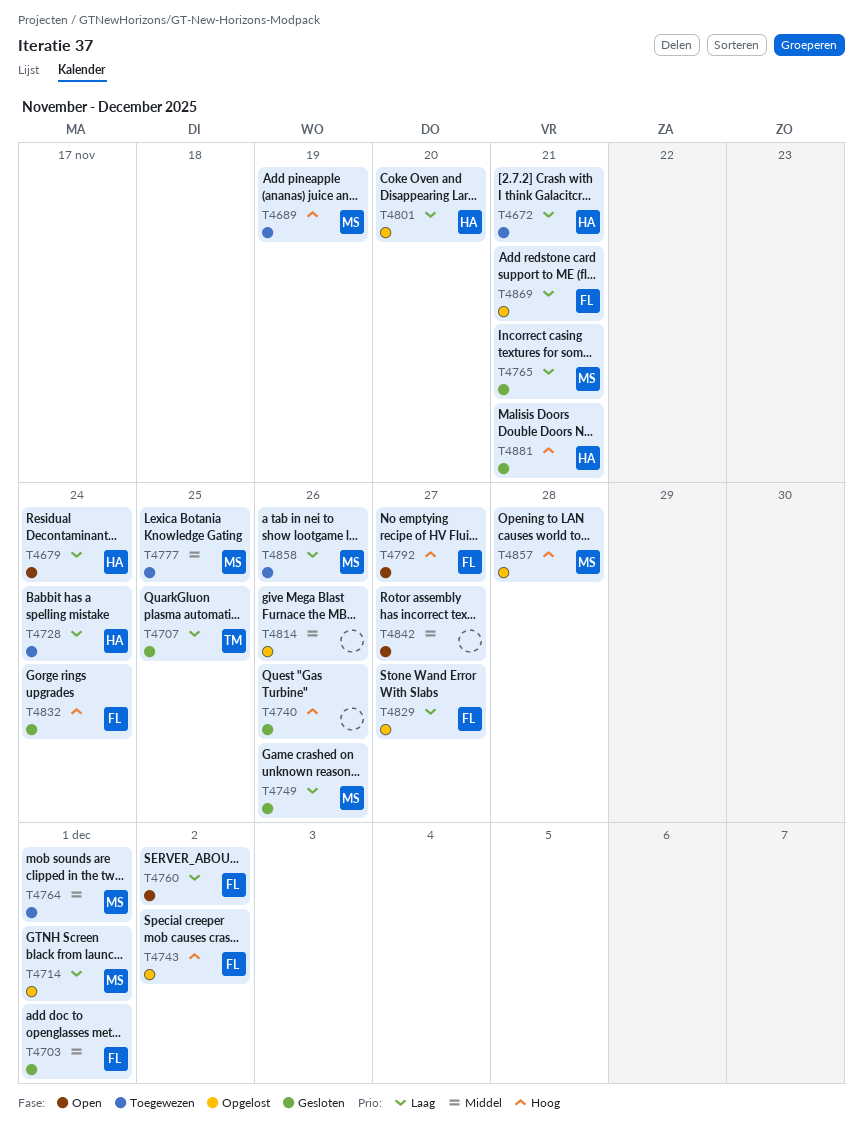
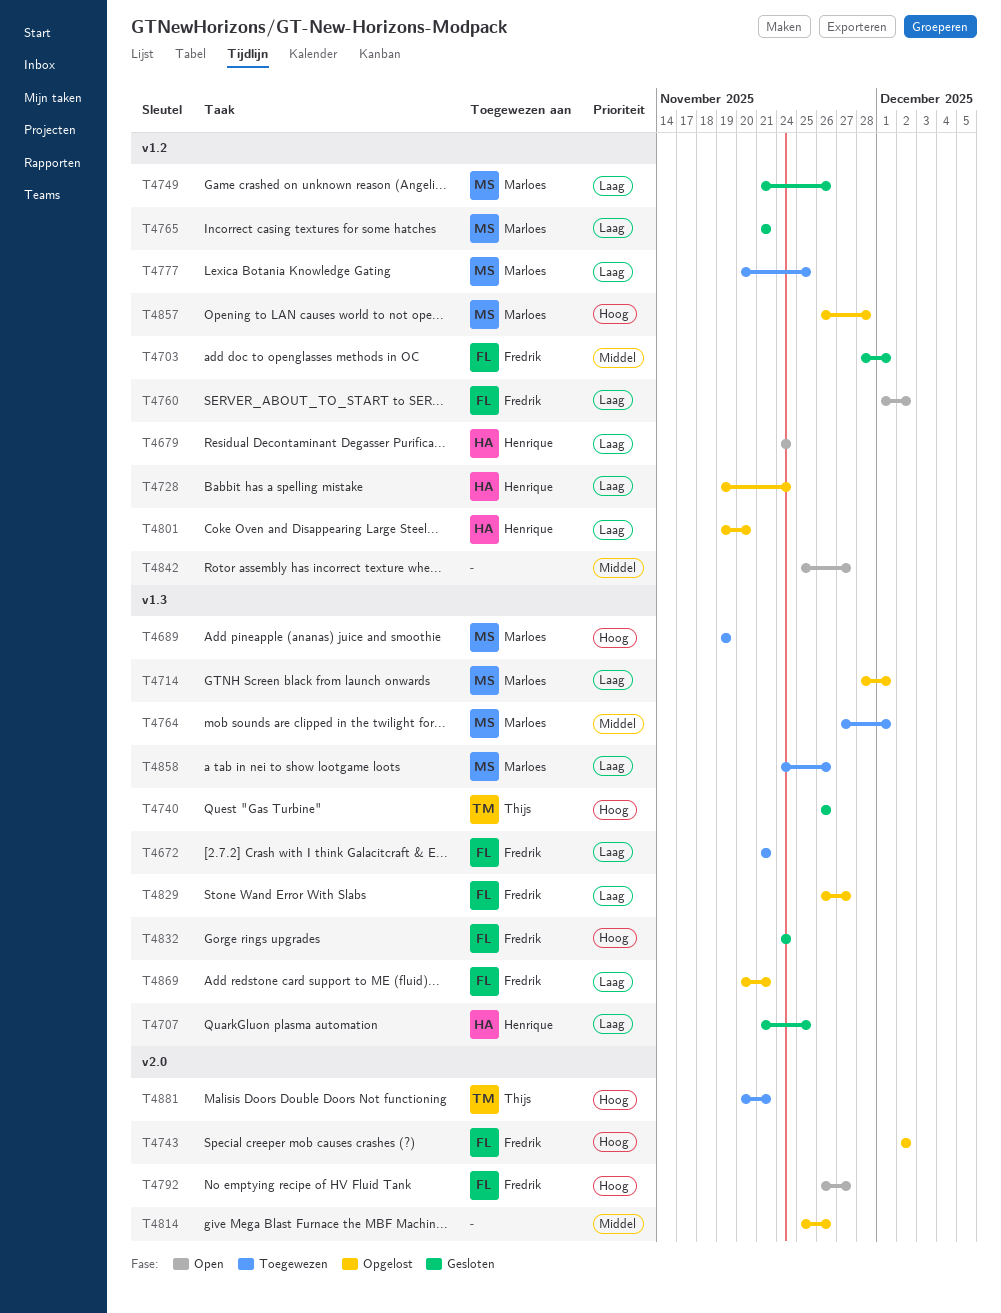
T4672, owner: Henrique -> Fredrik
T4707, owner: Thijs -> Henrique
T4728, status: Toegewezen -> Opgelost
T4740, owner: none -> Thijs
T4777, priority: Middel -> Laag
T4881, status: Gesloten -> Toegewezen
T4881, owner: Henrique -> Thijs

